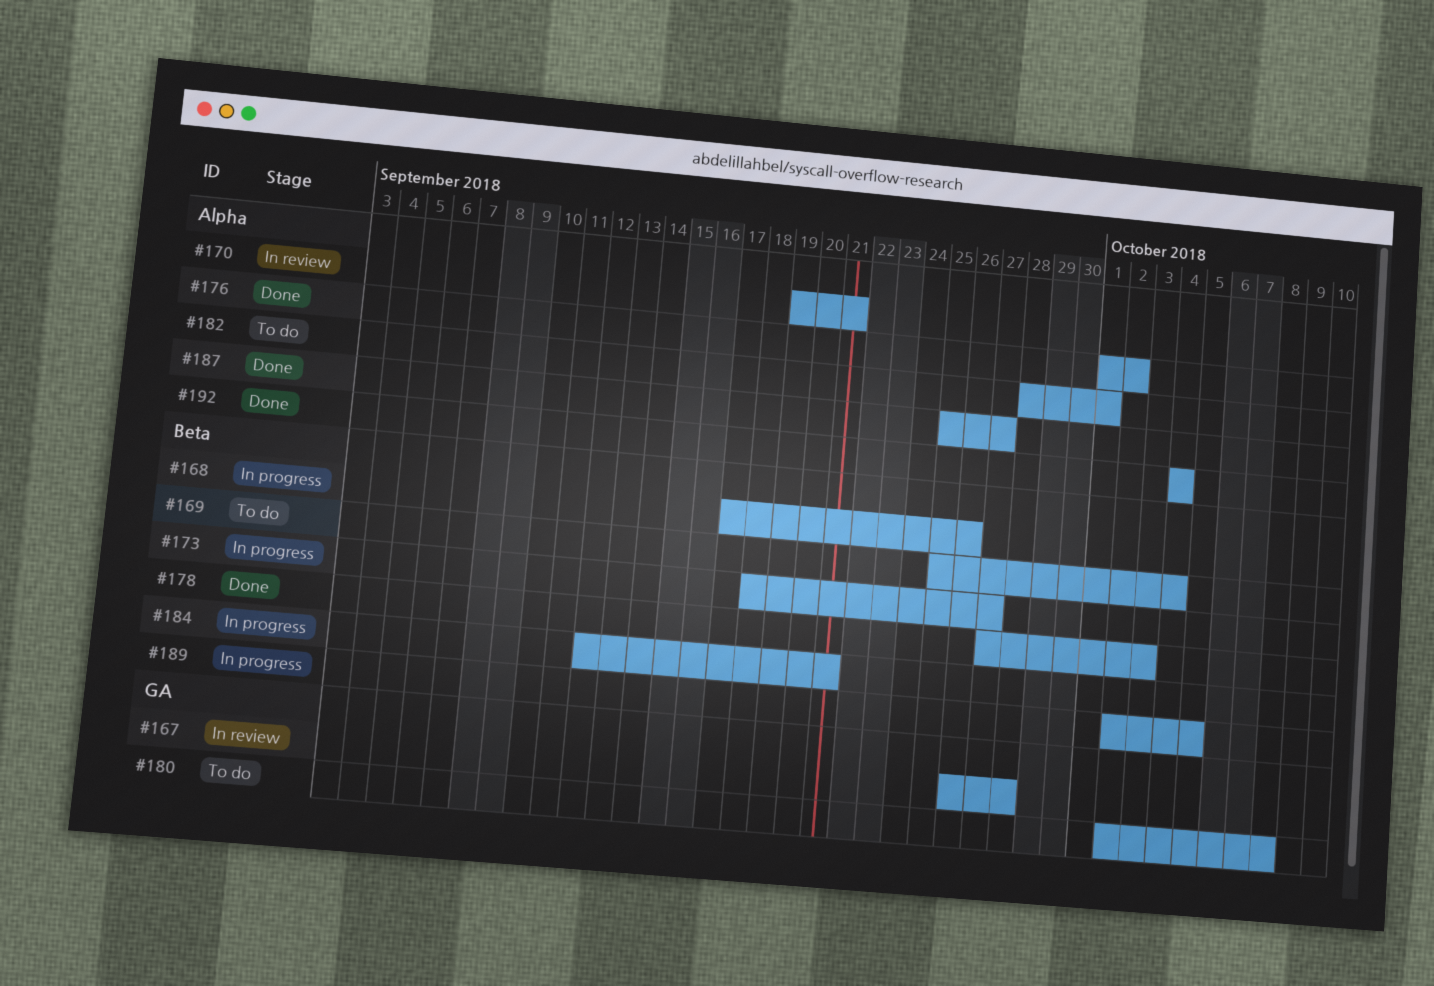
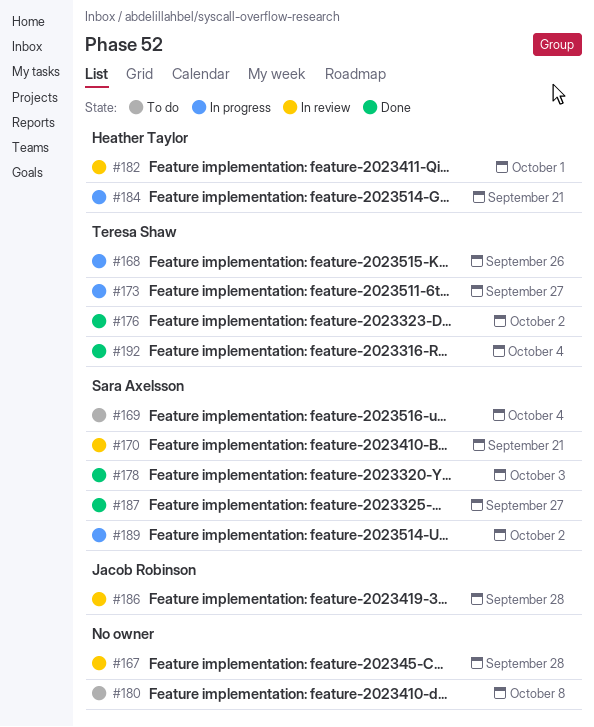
#182, status: To do -> In review
#186: none -> present
#189, due: Oct 5 -> Oct 2

